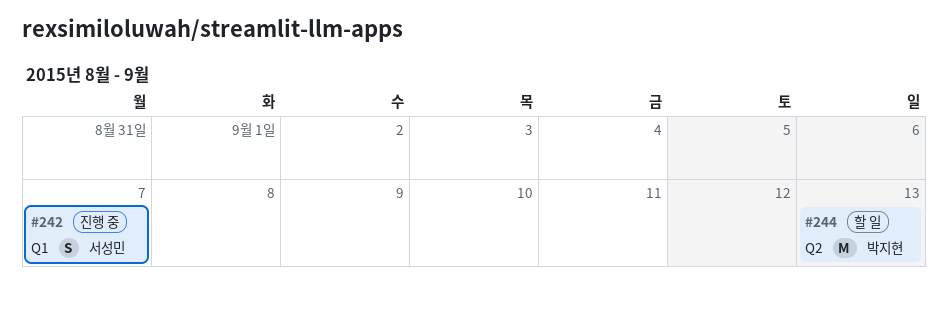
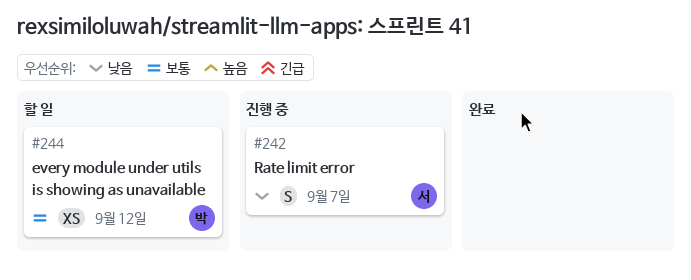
#244, estimate: M -> XS
#244, due: Sep 13 -> Sep 12

